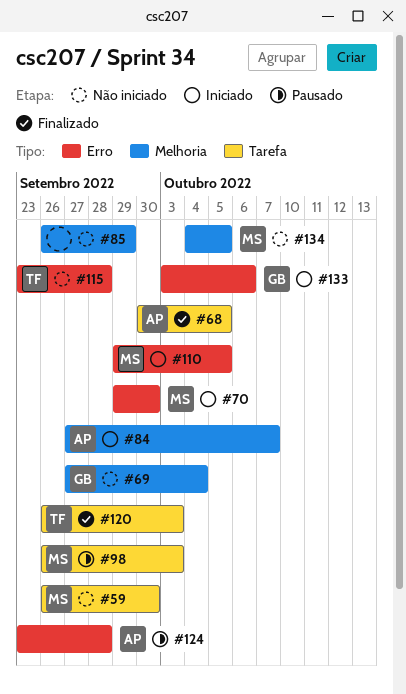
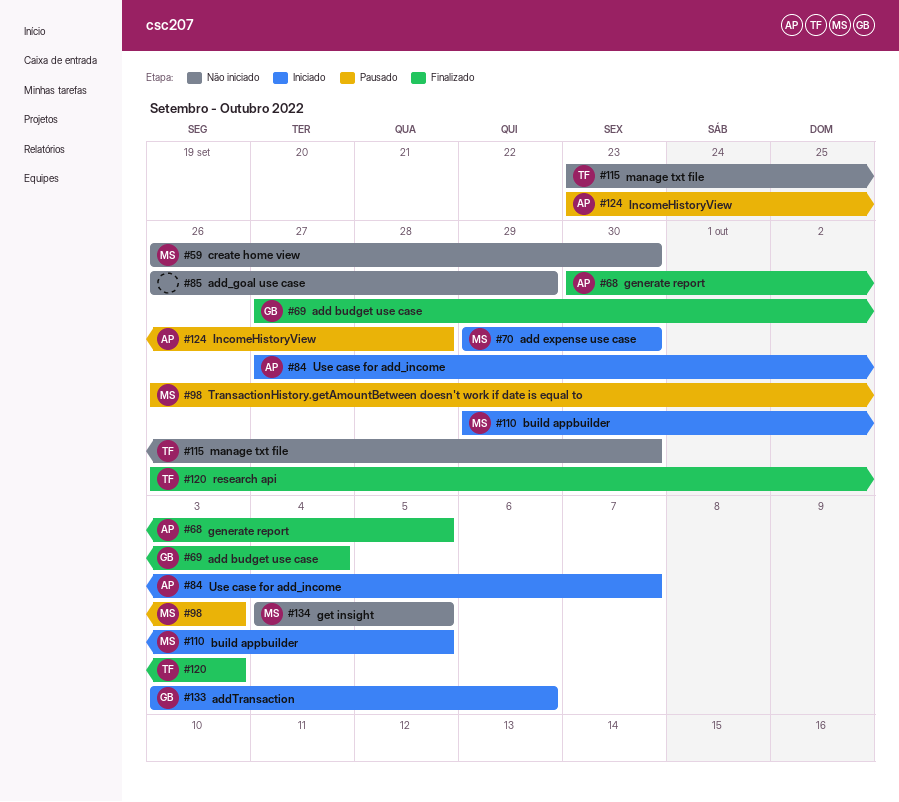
#69, status: Não iniciado -> Finalizado
#115, due: Sep 28 -> Sep 30

